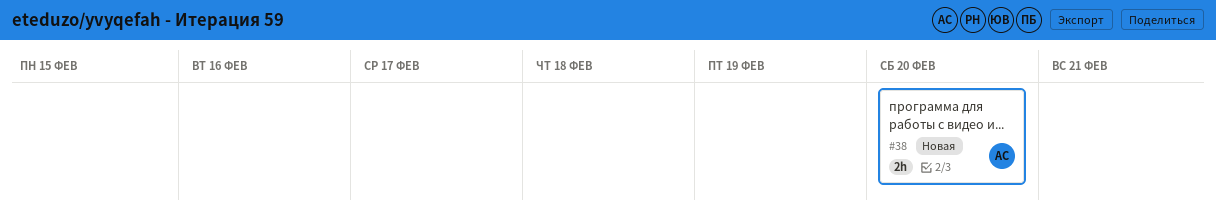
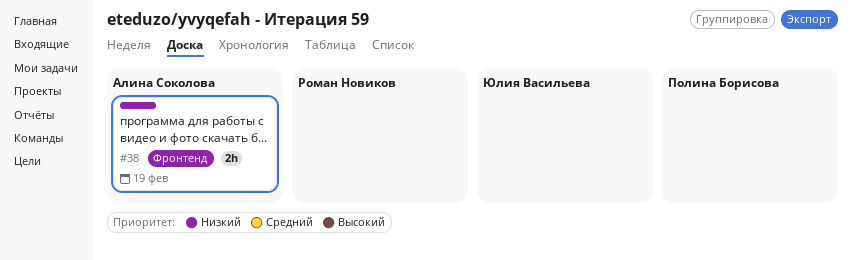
#38, due: Feb 20 -> Feb 19

